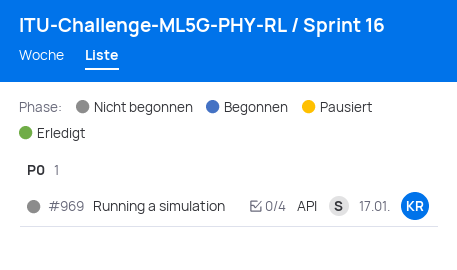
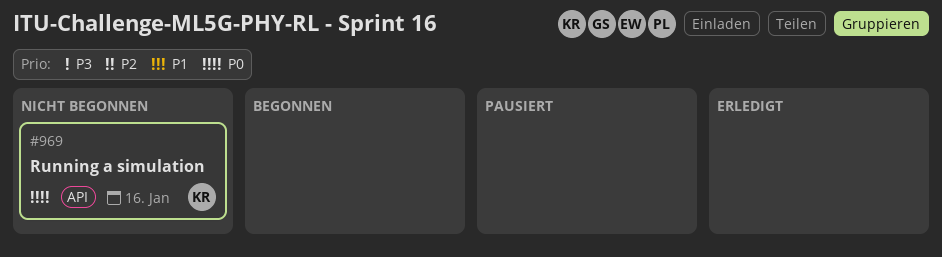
#969, due: Jan 17 -> Jan 16

